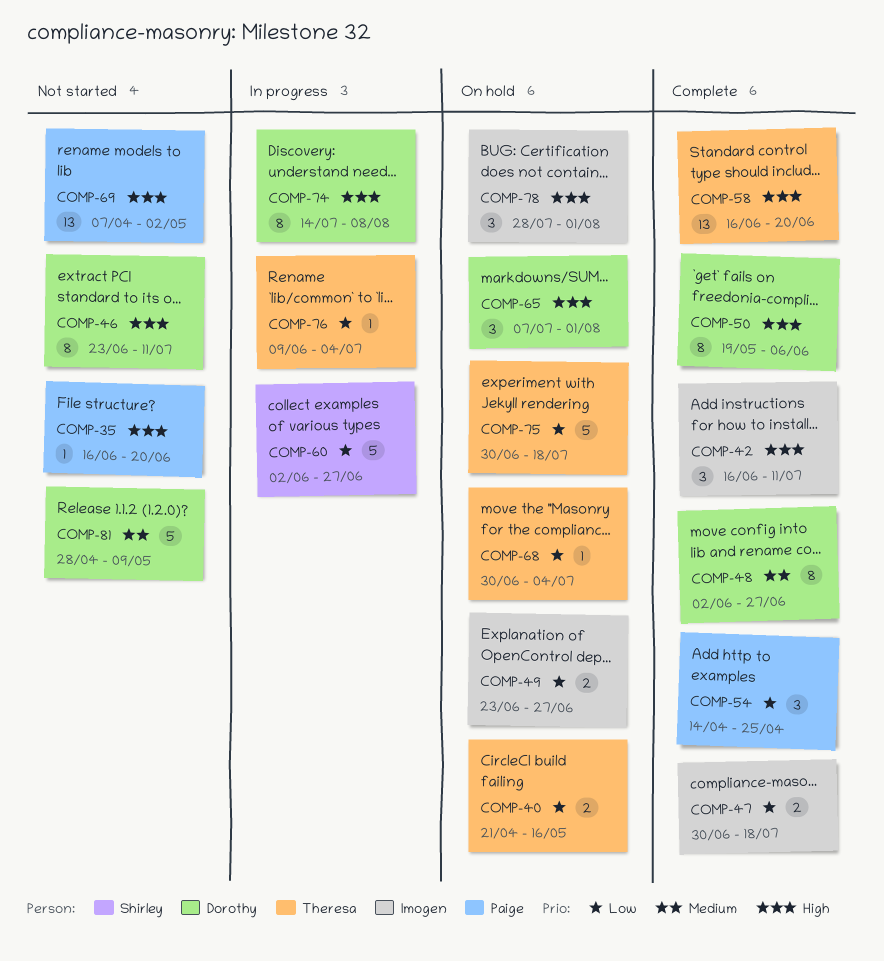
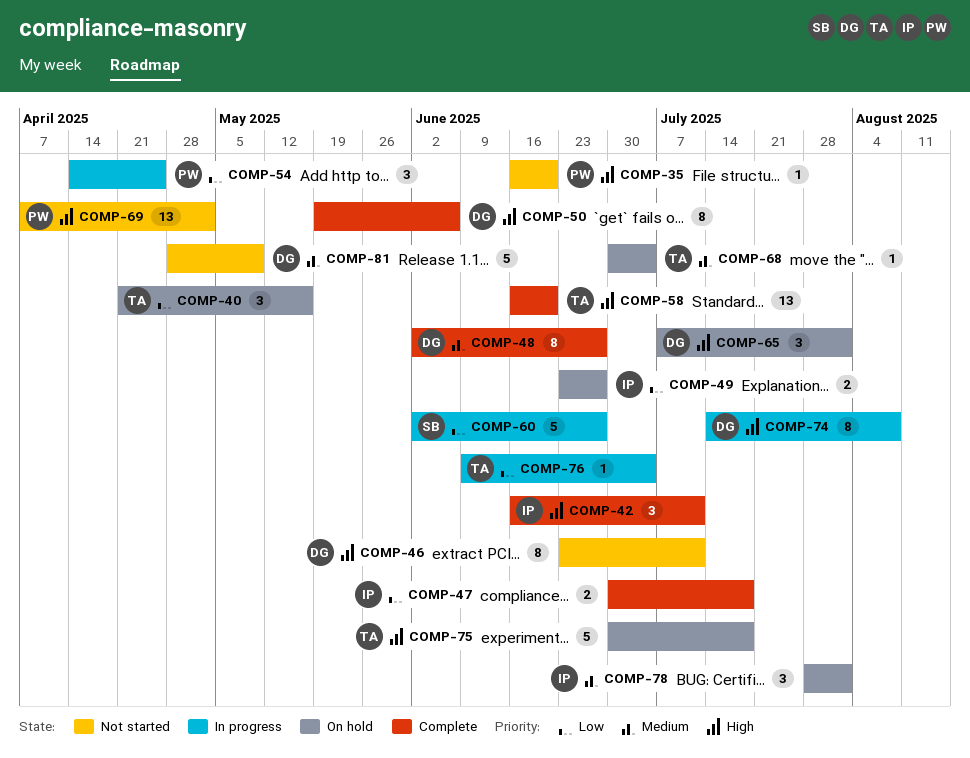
COMP-40, estimate: 2 -> 3
COMP-54, status: Complete -> In progress
COMP-68, priority: Low -> Medium
COMP-75, priority: Low -> High
COMP-78, priority: High -> Medium

